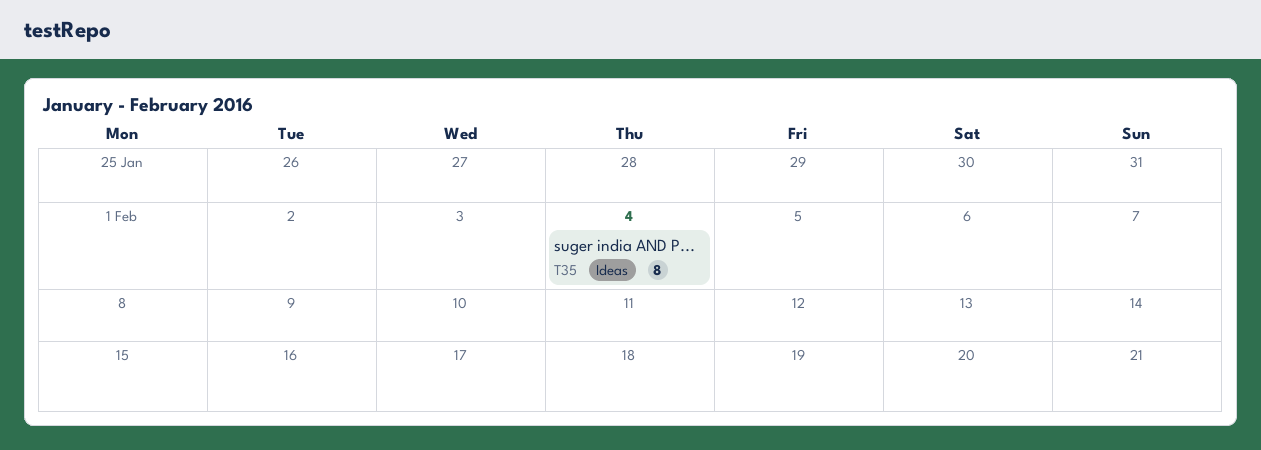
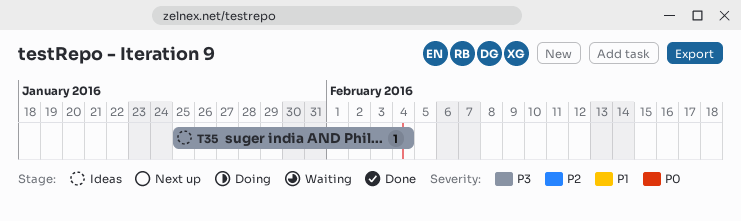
T35, estimate: 8 -> 1

